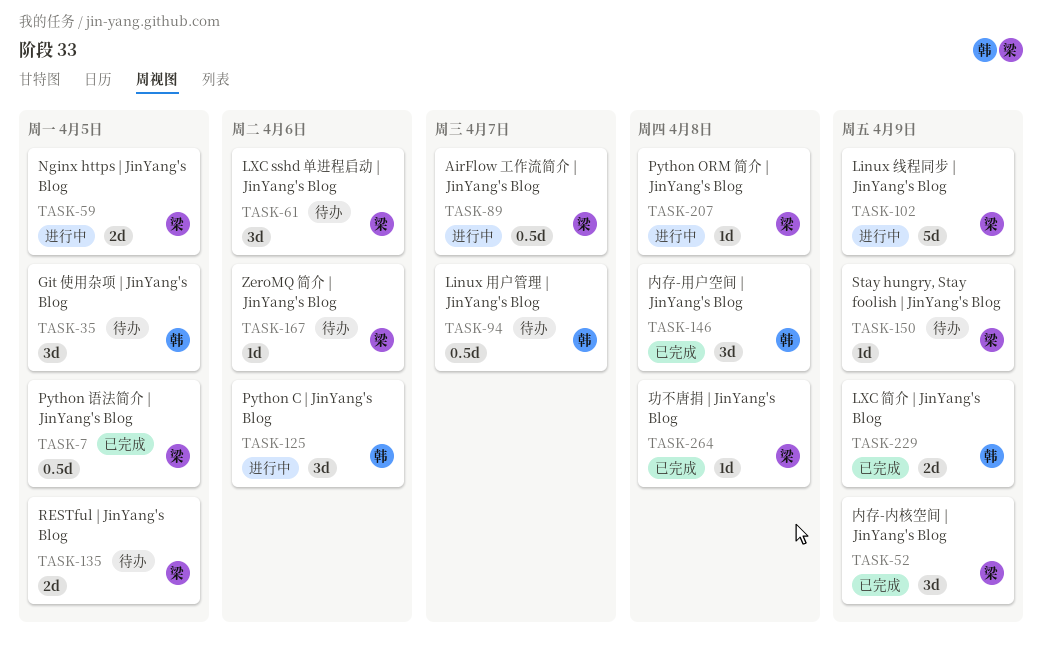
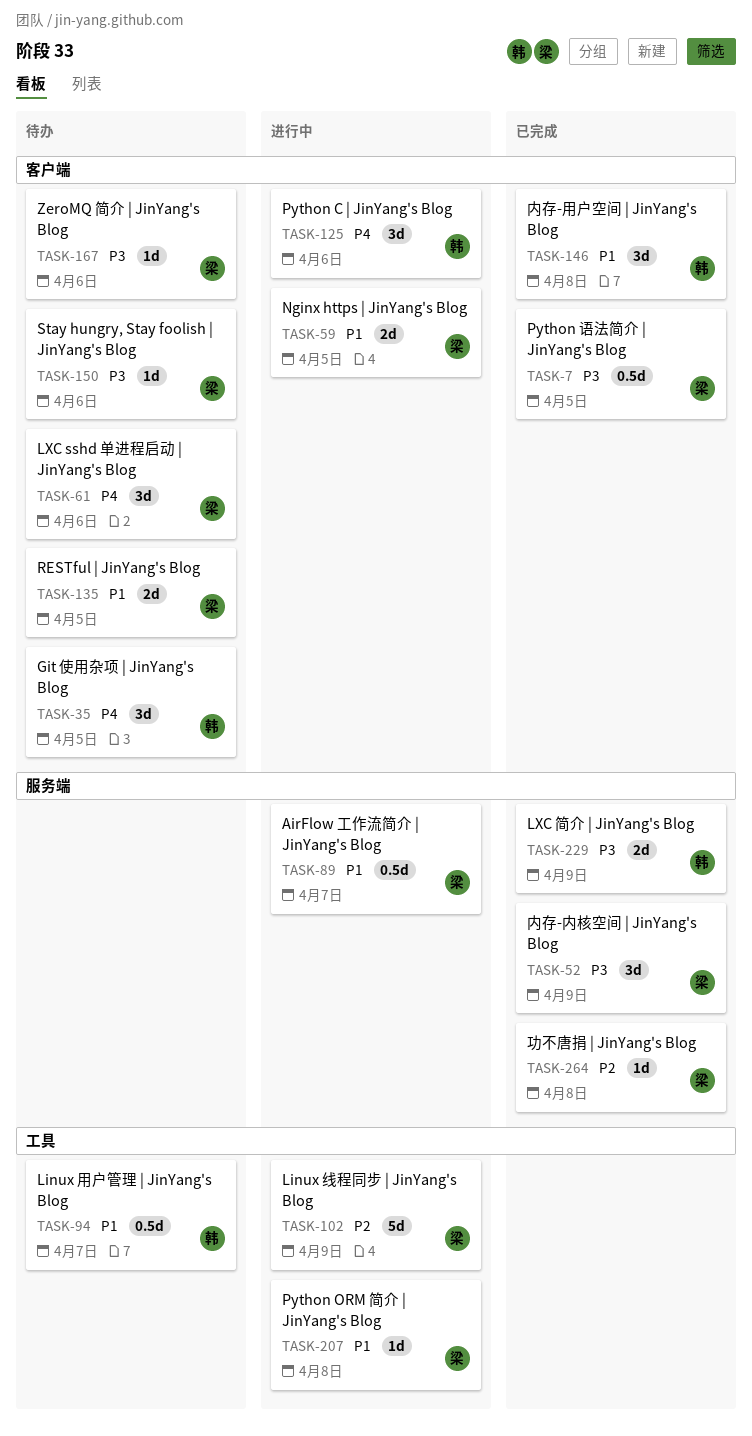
TASK-150, due: Apr 9 -> Apr 6

